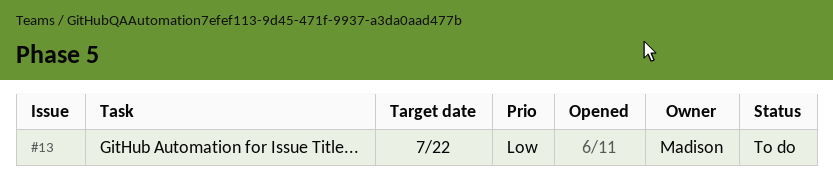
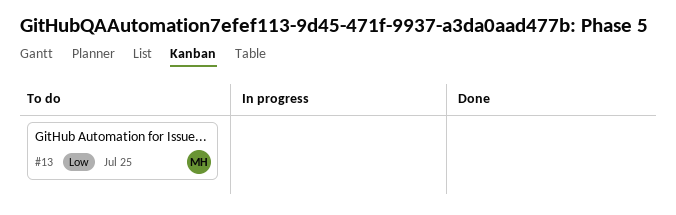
#13, due: Jul 22 -> Jul 25

